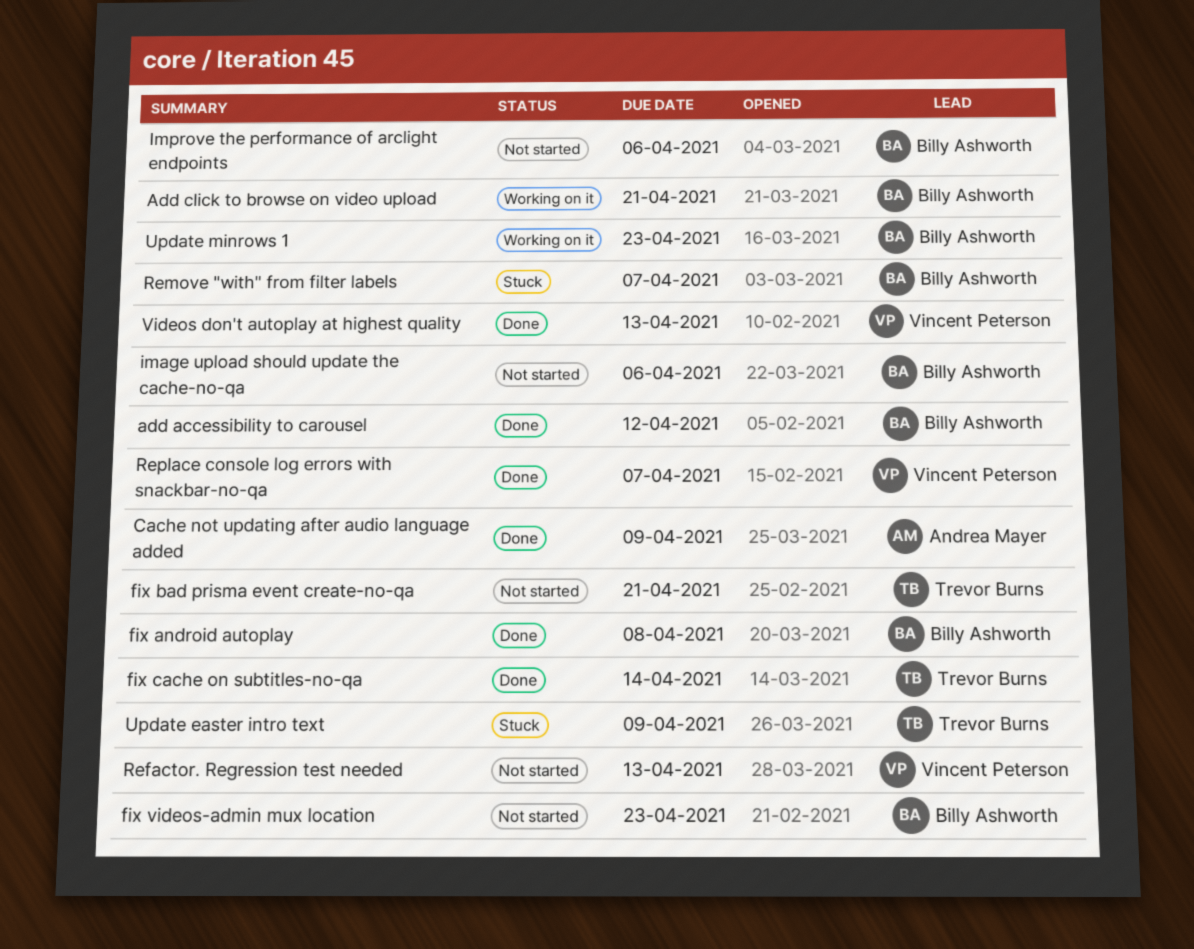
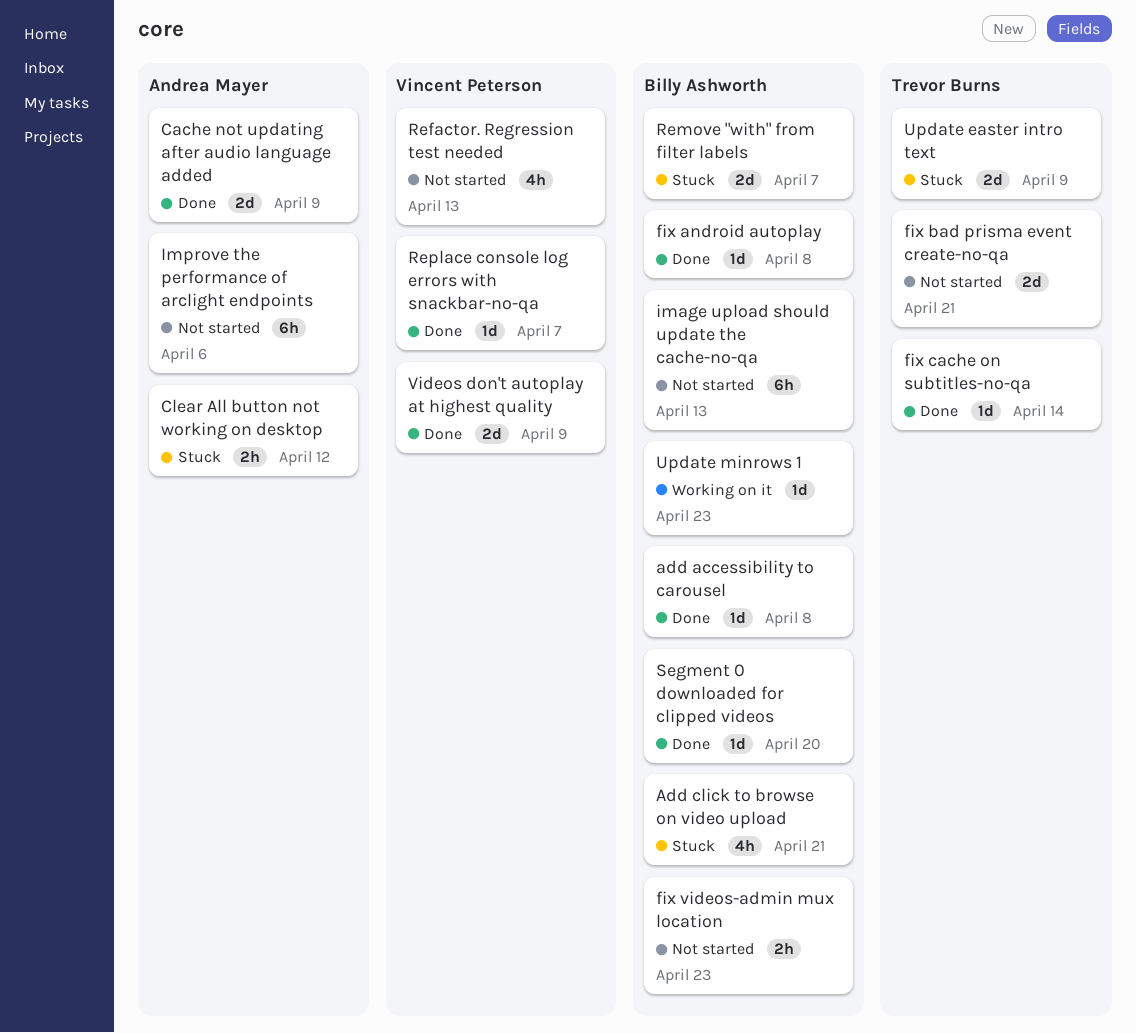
add accessibility to carousel, due: Apr 12 -> Apr 8
Add click to browse on video upload, status: Working on it -> Stuck
Clear All button not working on desktop: none -> present
image upload should update the cache-no-qa, due: Apr 6 -> Apr 13
Improve the performance of arclight endpoints, owner: Billy Ashworth -> Andrea Mayer
Segment 0 downloaded for clipped videos: none -> present
Videos don't autoplay at highest quality, due: Apr 13 -> Apr 9

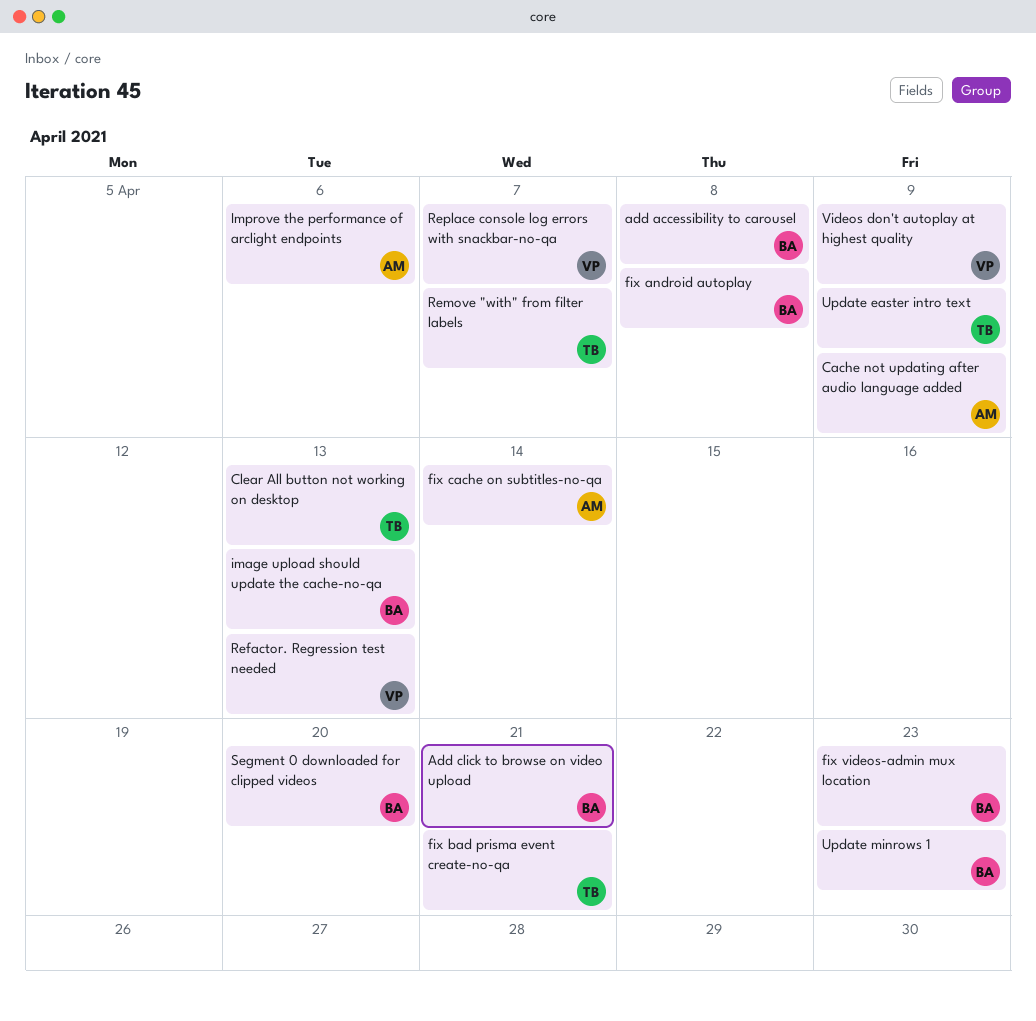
Clear All button not working on desktop, owner: Andrea Mayer -> Trevor Burns
Clear All button not working on desktop, due: Apr 12 -> Apr 13
fix cache on subtitles-no-qa, owner: Trevor Burns -> Andrea Mayer
Remove "with" from filter labels, owner: Billy Ashworth -> Trevor Burns

